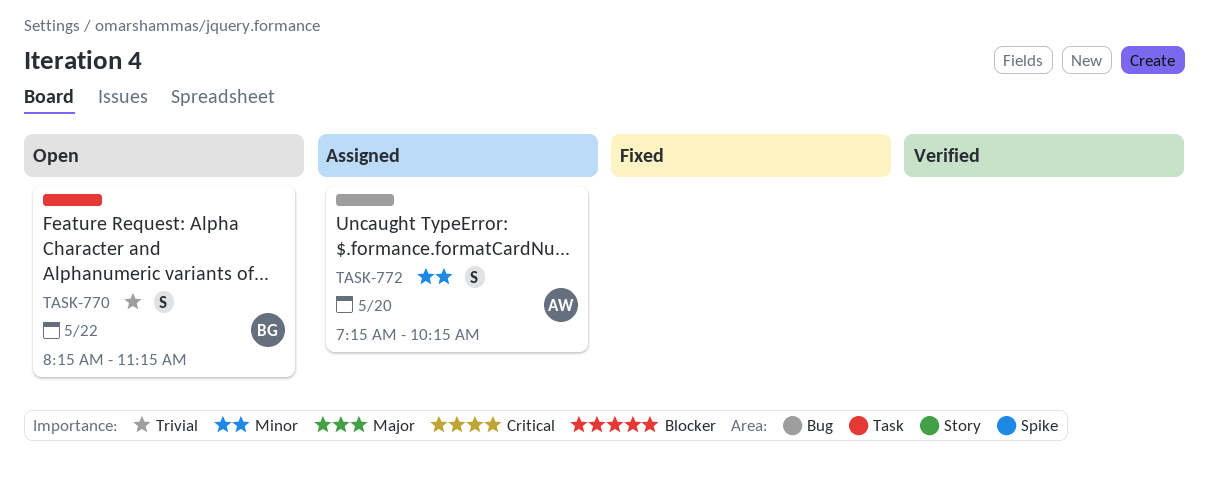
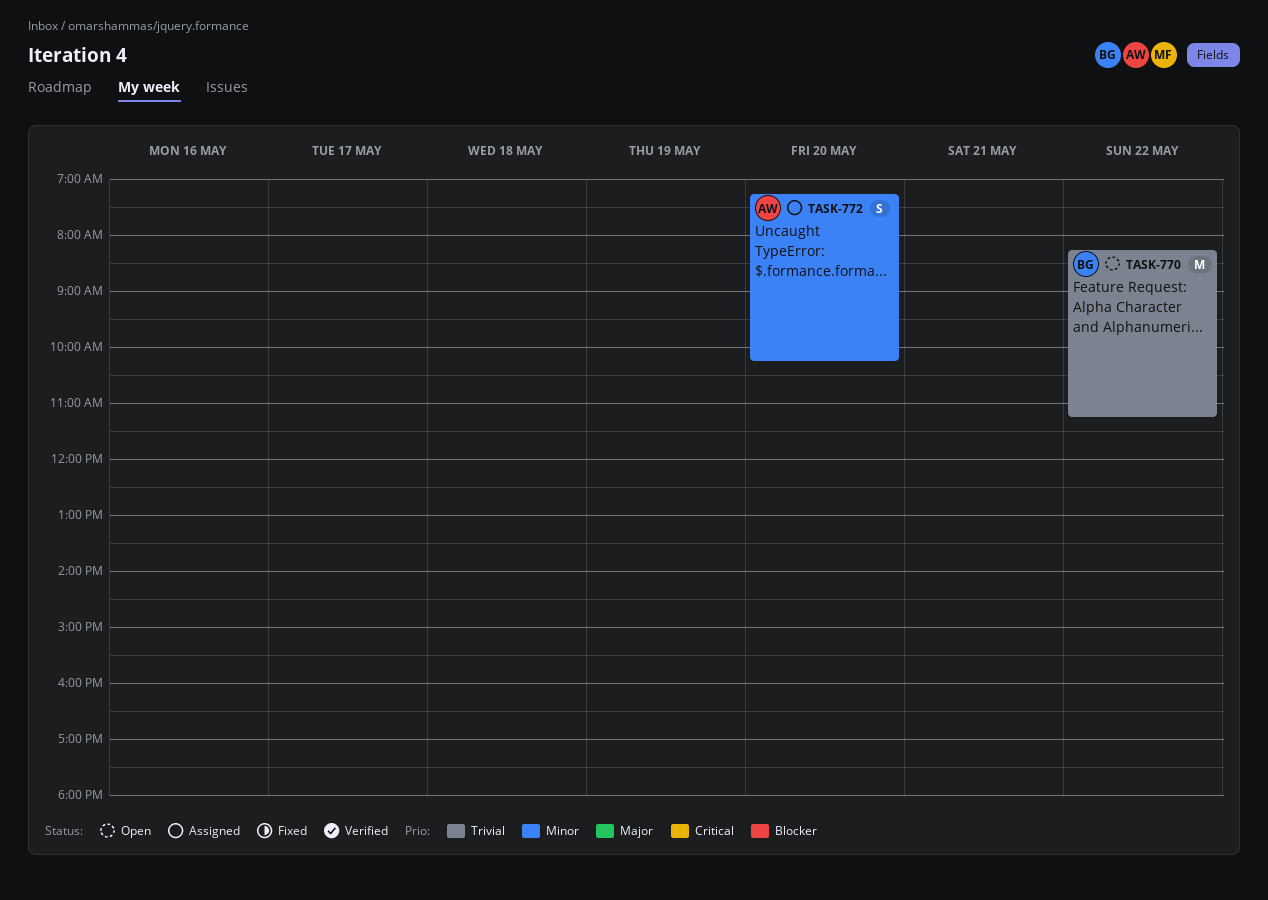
TASK-770, estimate: S -> M

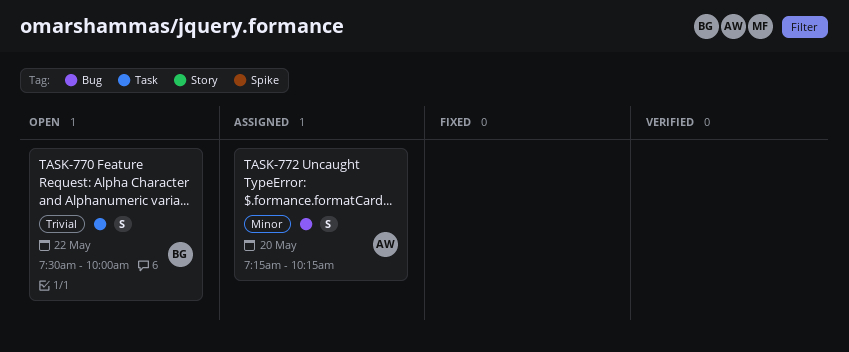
TASK-770, estimate: M -> S
TASK-770, begins: 08:15 -> 07:30
TASK-770, ends: 11:15 -> 10:00

